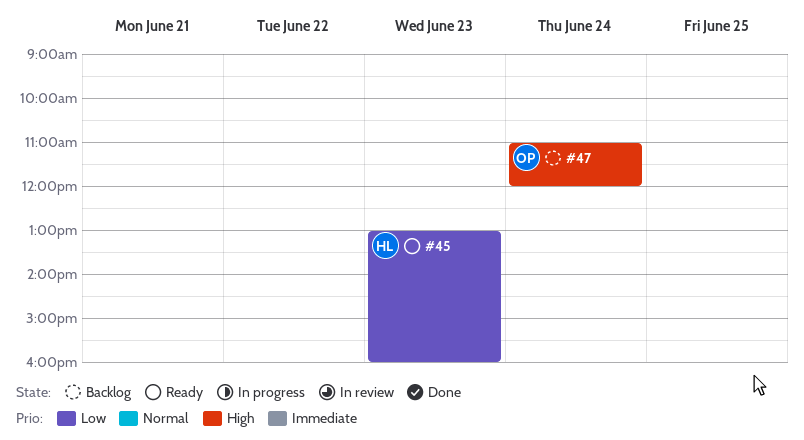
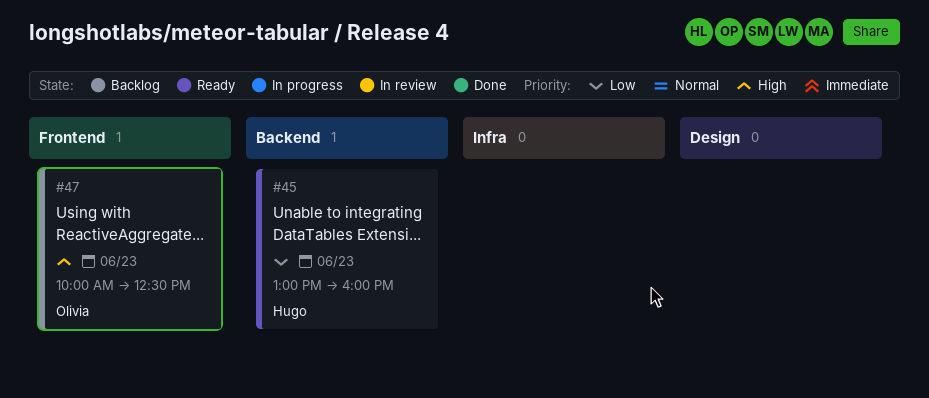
#47, day: Jun 24 -> Jun 23
#47, begins: 11:00 -> 10:00
#47, ends: 12:00 -> 12:30

